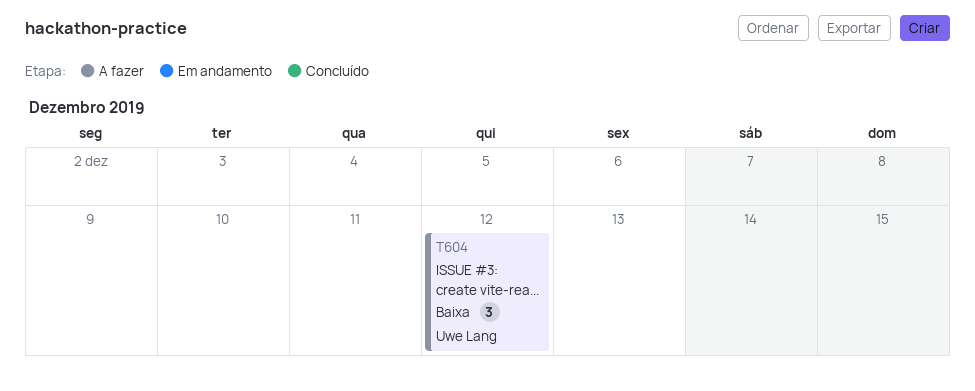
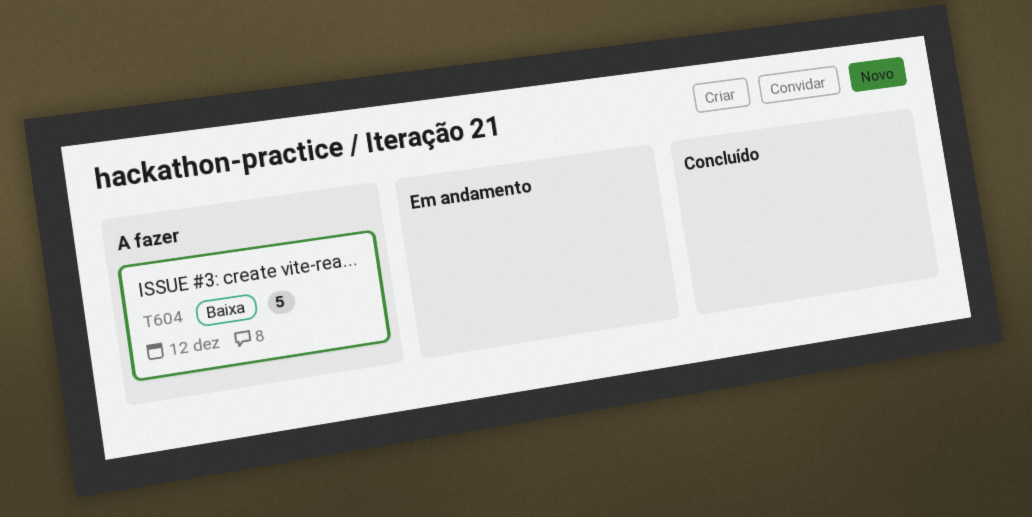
T604, estimate: 3 -> 5

